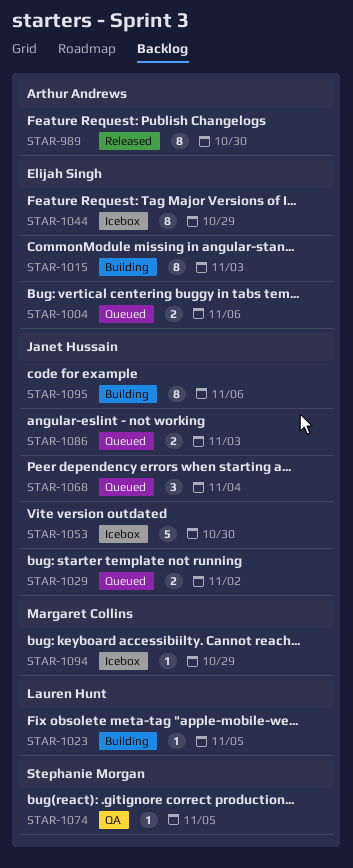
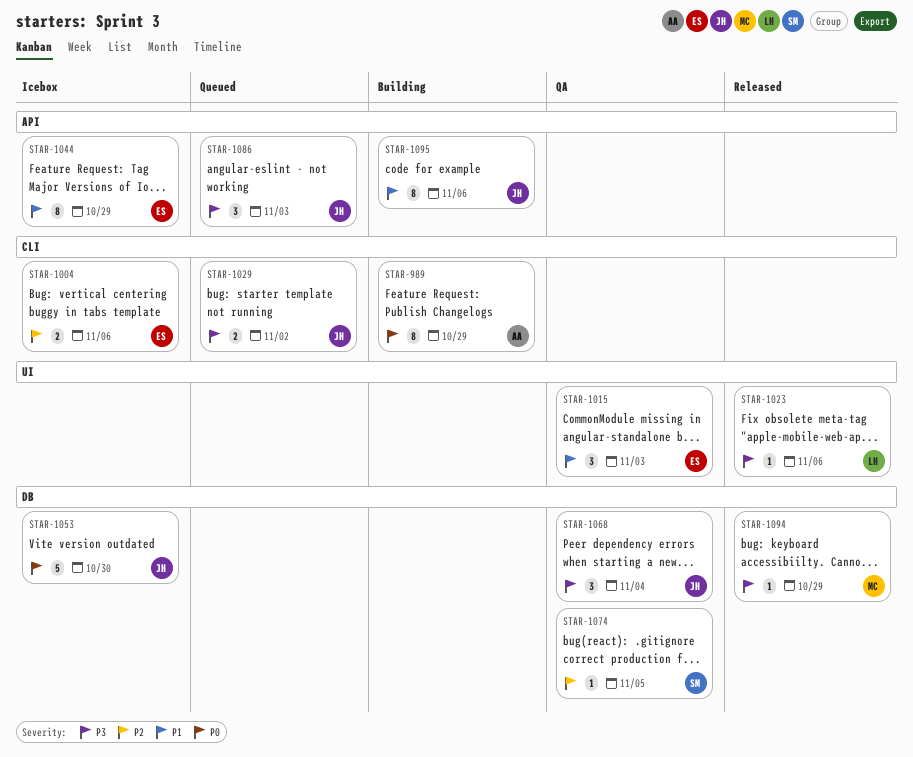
STAR-989, status: Released -> Building
STAR-989, due: Oct 30 -> Oct 29
STAR-1004, status: Queued -> Icebox
STAR-1015, status: Building -> QA
STAR-1015, estimate: 8 -> 3
STAR-1023, status: Building -> Released
STAR-1023, due: Nov 5 -> Nov 6
STAR-1068, status: Queued -> QA
STAR-1086, estimate: 2 -> 3
STAR-1094, status: Icebox -> Released

